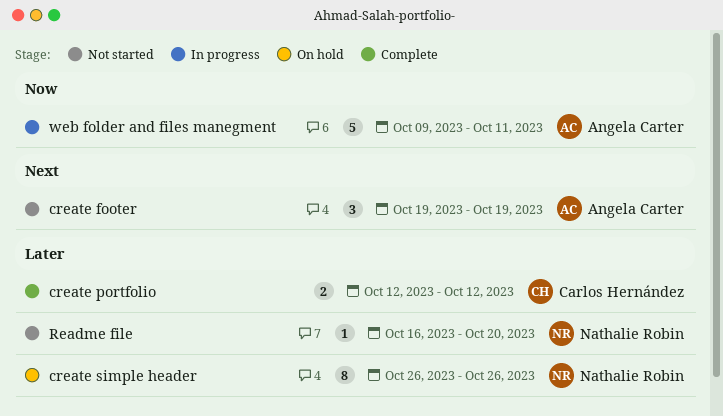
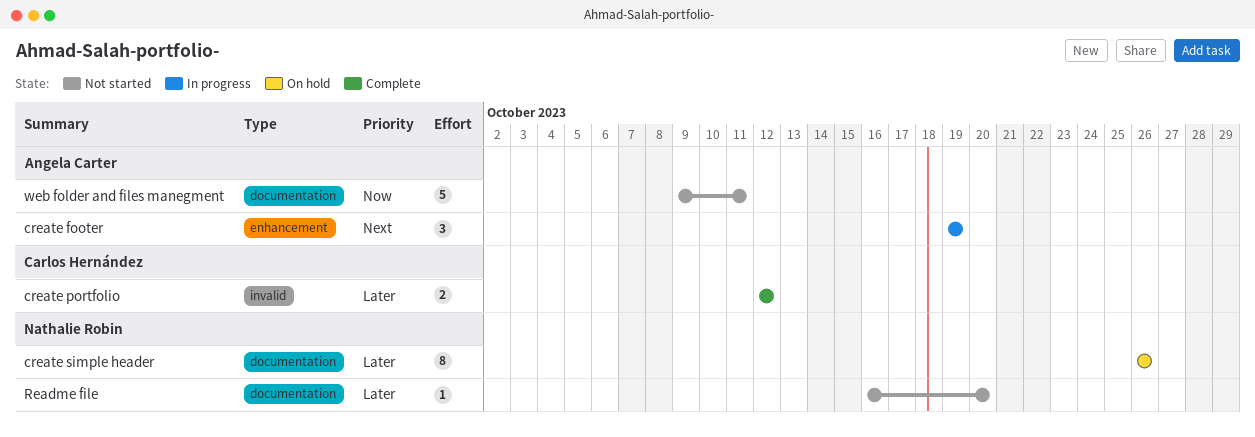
create footer, status: Not started -> In progress
web folder and files manegment, status: In progress -> Not started

